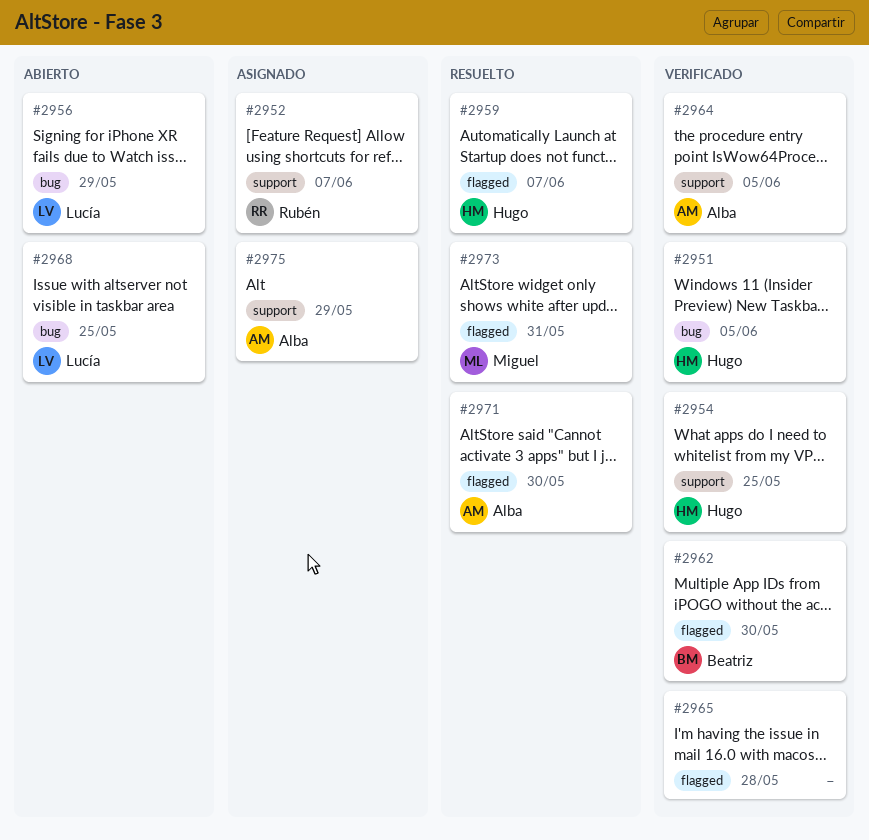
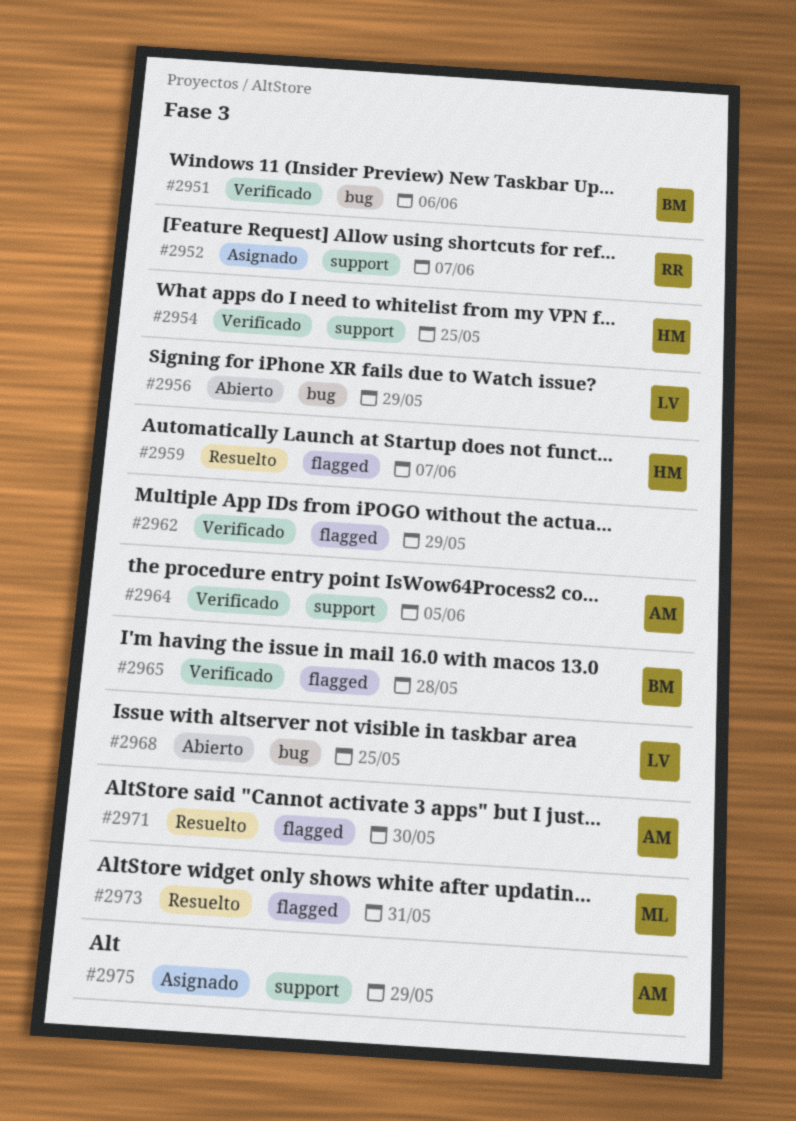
#2951, owner: Hugo -> Beatriz
#2951, due: Jun 5 -> Jun 6
#2962, owner: Beatriz -> none
#2962, due: May 30 -> May 29
#2965, owner: none -> Beatriz

